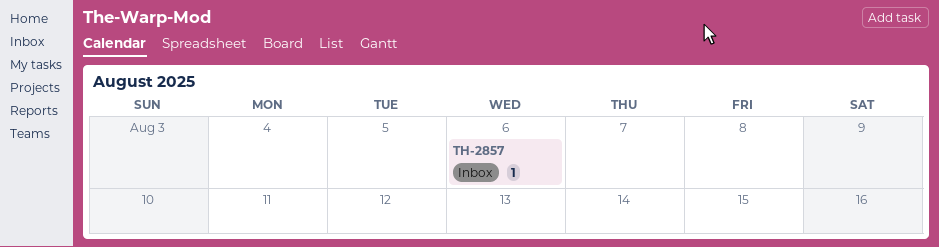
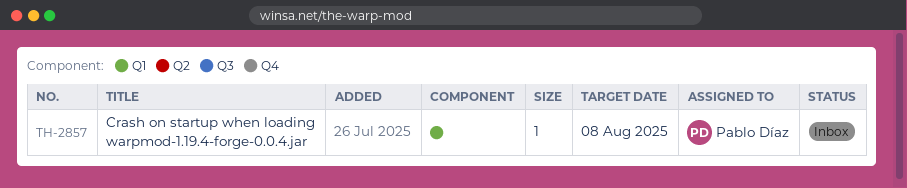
TH-2857, due: Aug 6 -> Aug 8

